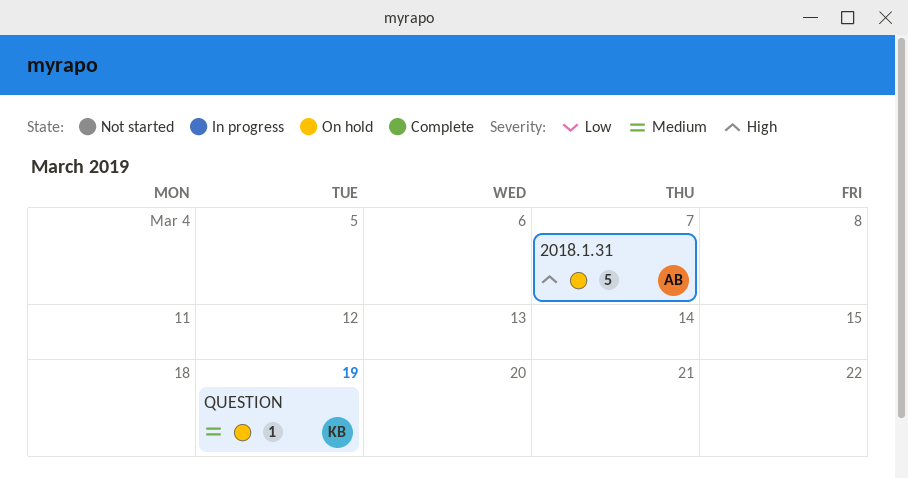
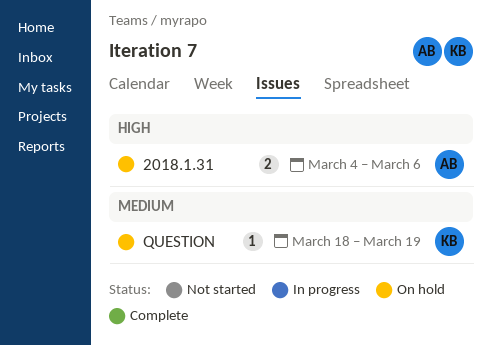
2018.1.31, estimate: 5 -> 2
2018.1.31, due: Mar 7 -> Mar 6

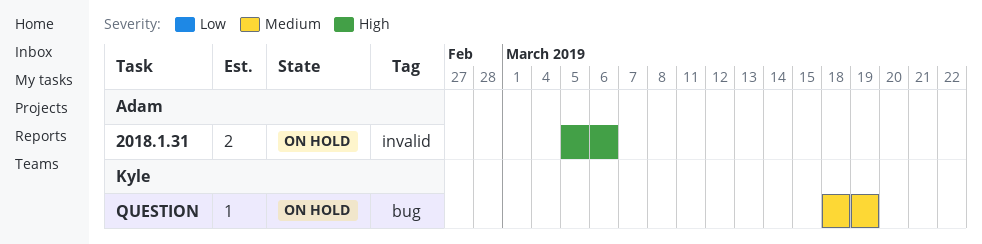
2018.1.31, start: Mar 4 -> Mar 5

